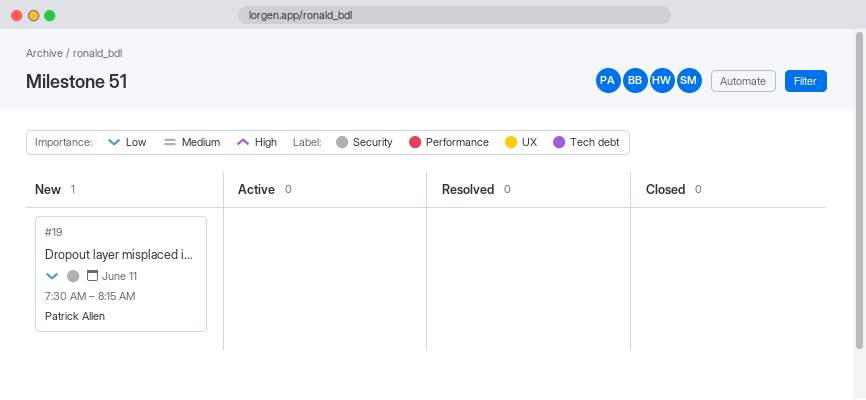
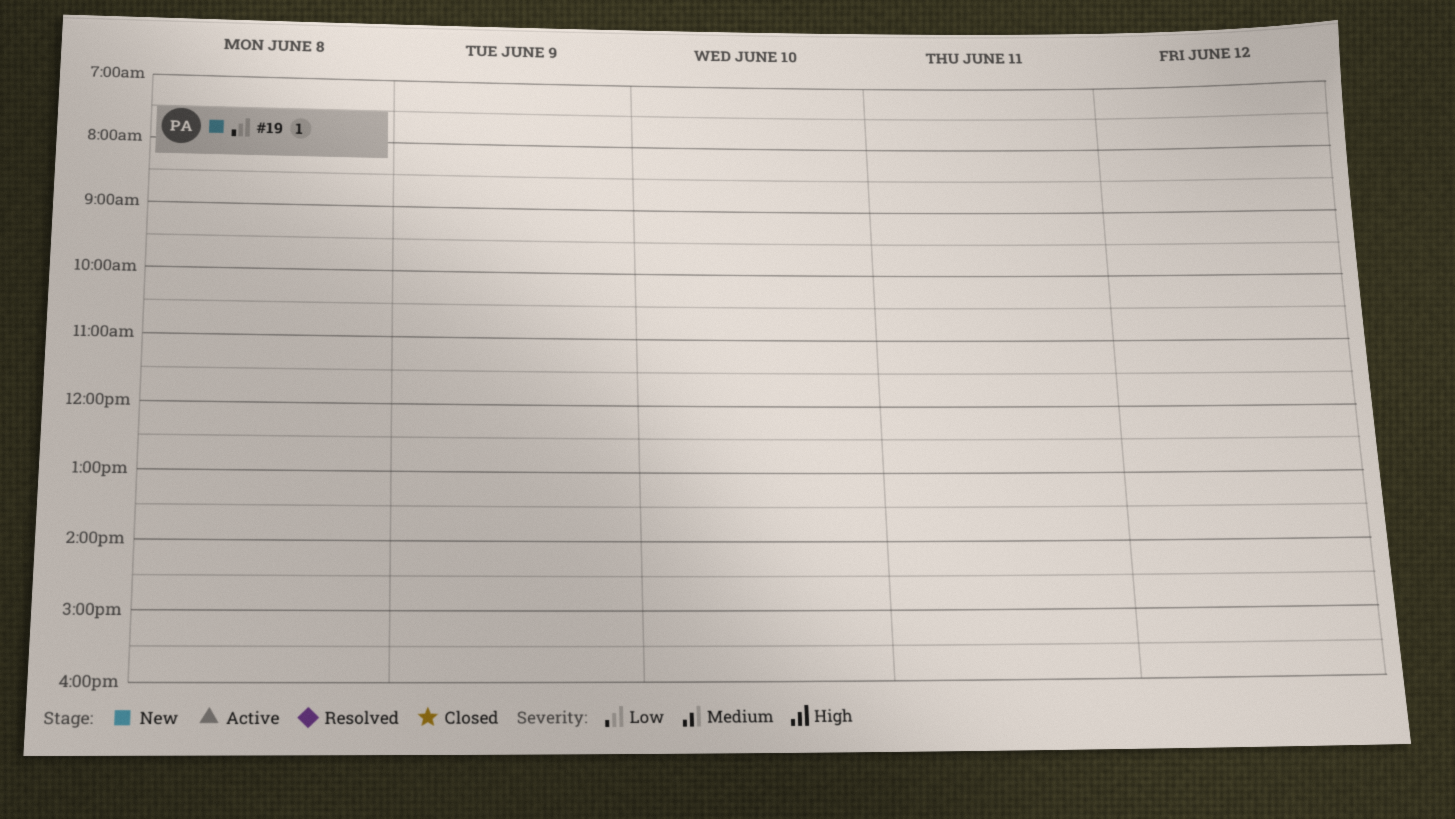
#19, day: Jun 11 -> Jun 8

